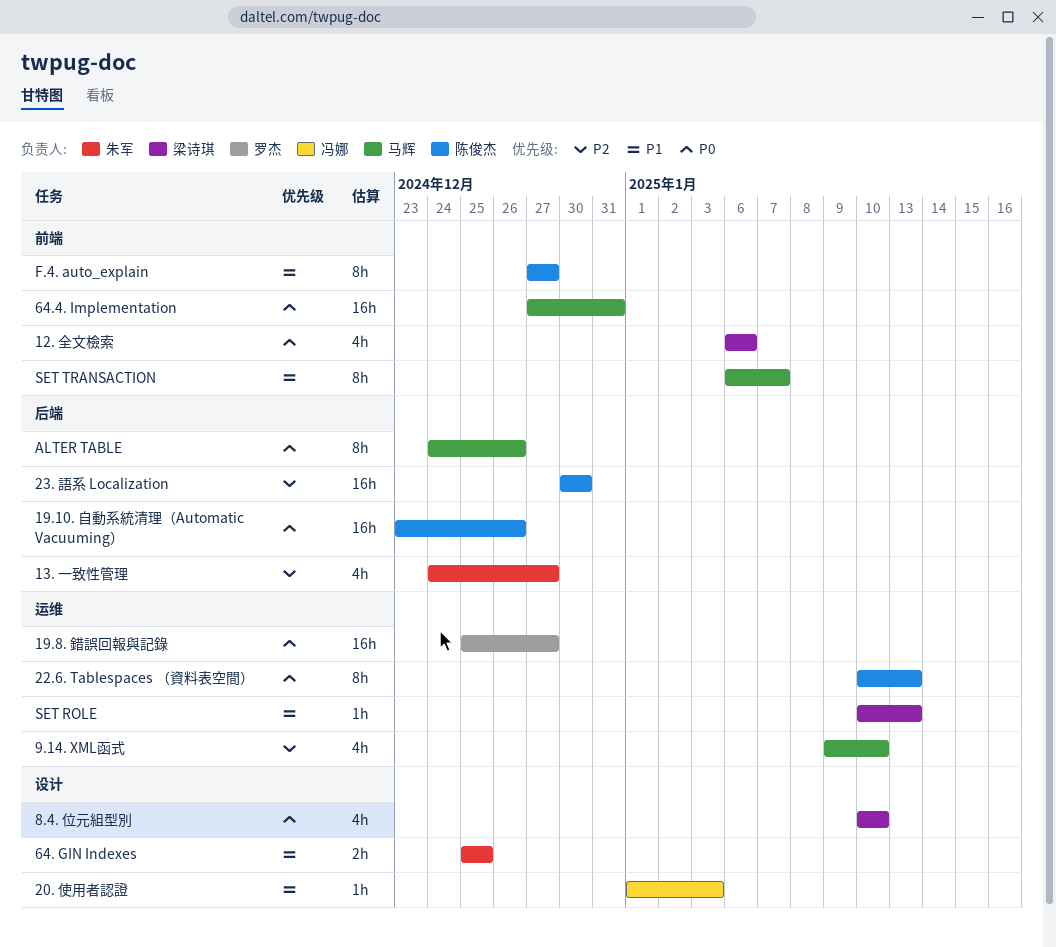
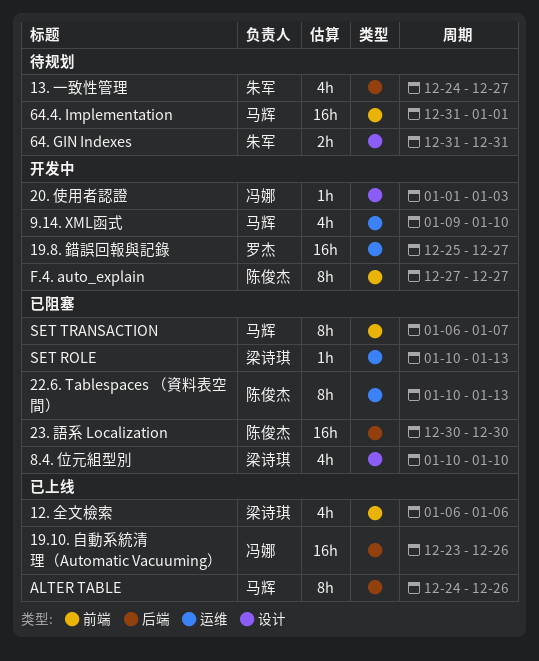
19.10. 自動系統清理（Automatic Vacuuming）, owner: 陈俊杰 -> 冯娜
64. GIN Indexes, start: Dec 25 -> Dec 31
64. GIN Indexes, due: Dec 25 -> Dec 31
64.4. Implementation, start: Dec 27 -> Dec 31
64.4. Implementation, due: Dec 31 -> Jan 1

